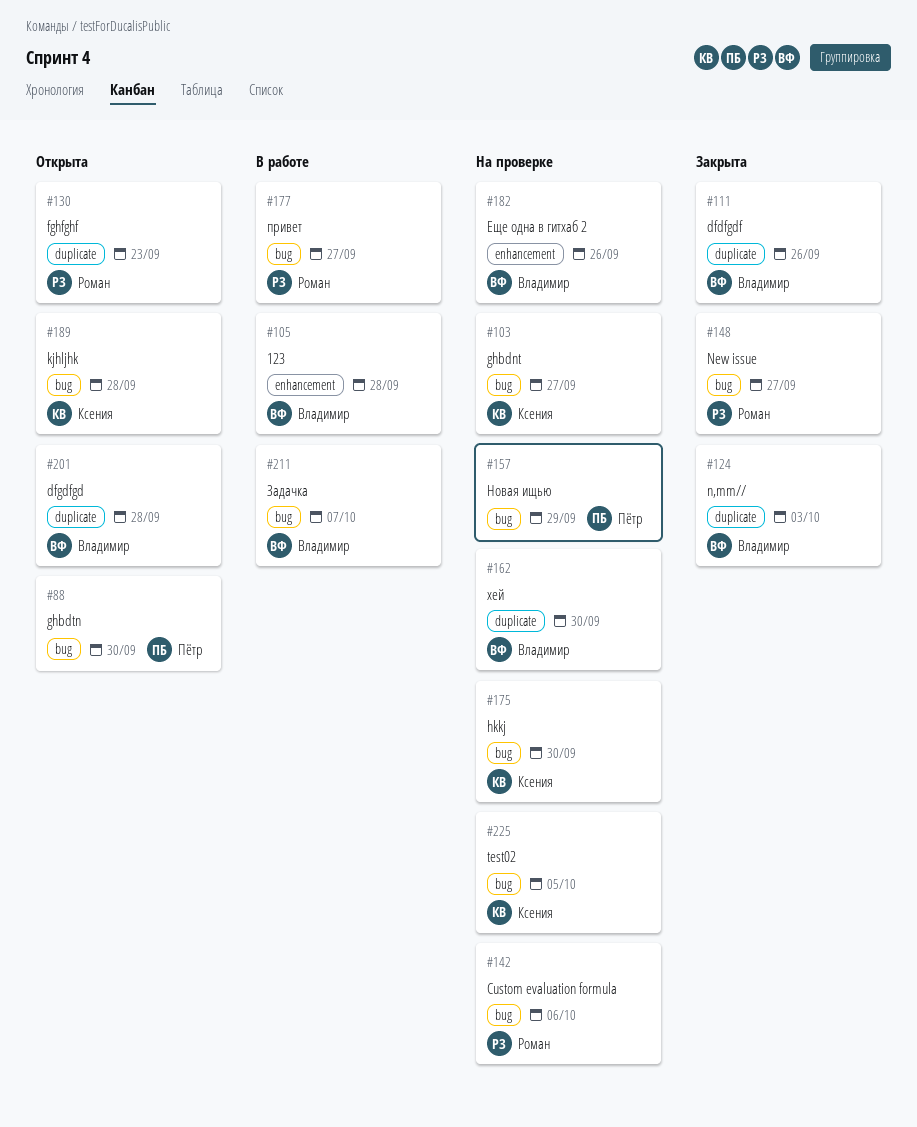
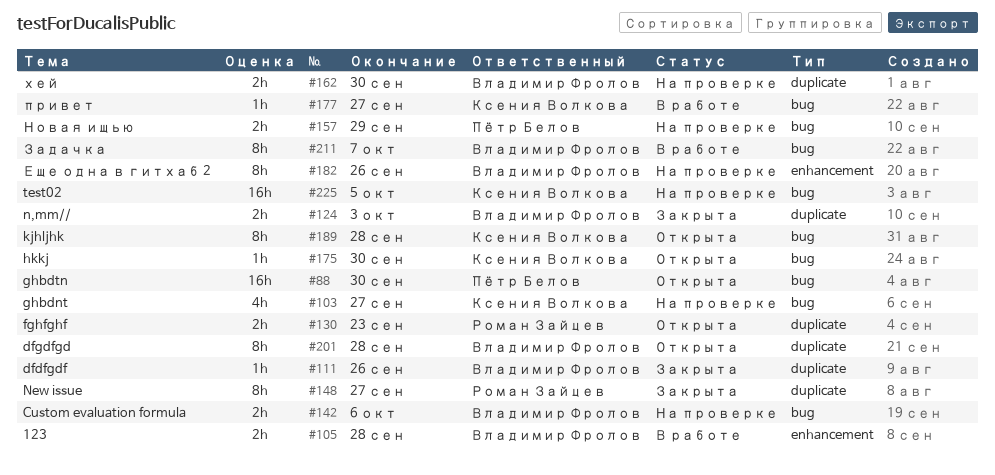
#142, owner: Роман Зайцев -> Владимир Фролов
#148, label: bug -> duplicate
#175, status: На проверке -> Открыта
#177, owner: Роман Зайцев -> Ксения Волкова

